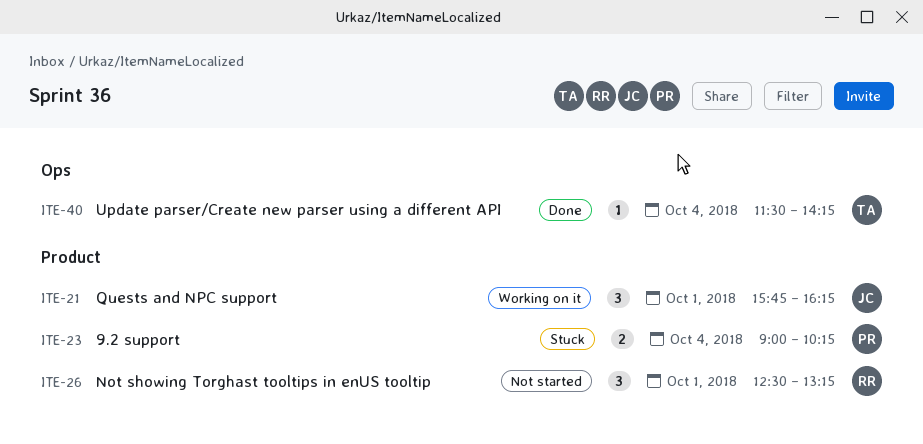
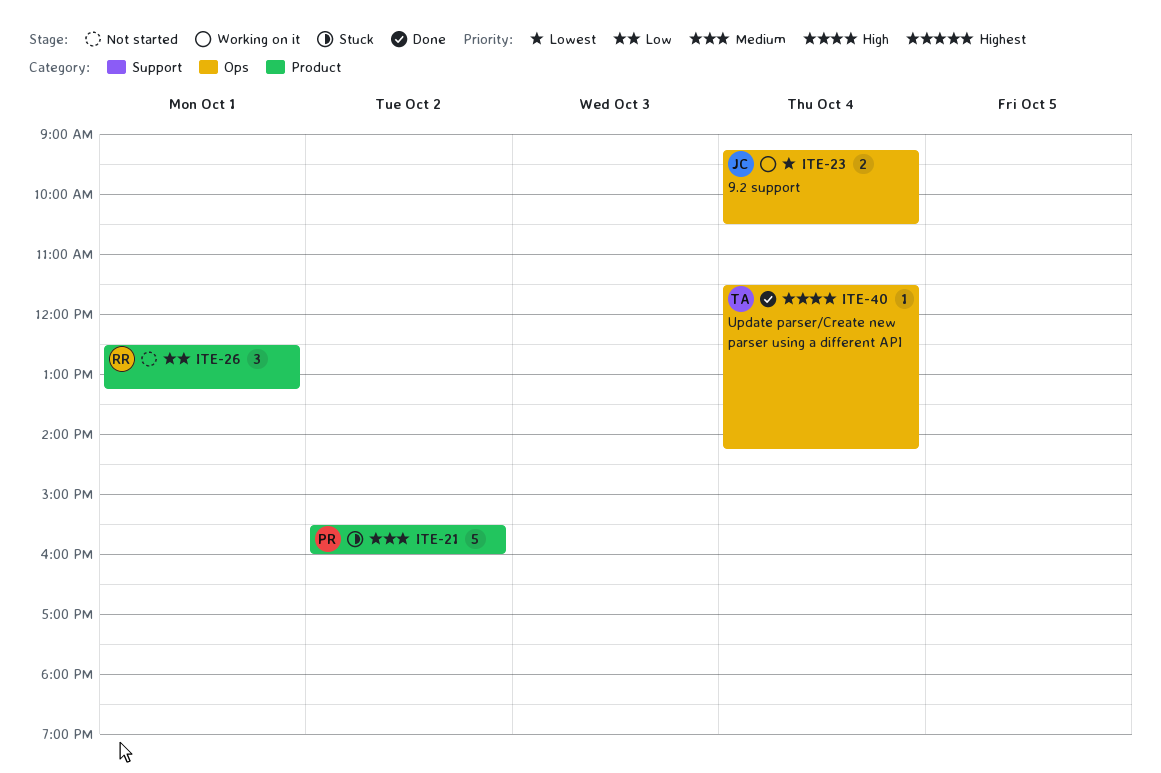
ITE-21, status: Working on it -> Stuck
ITE-21, owner: JC -> PR
ITE-21, estimate: 3 -> 5
ITE-21, day: Oct 1 -> Oct 2
ITE-21, begins: 15:45 -> 15:30
ITE-21, ends: 16:15 -> 16:00
ITE-23, status: Stuck -> Working on it
ITE-23, owner: PR -> JC
ITE-23, label: Product -> Ops
ITE-23, begins: 09:00 -> 09:15
ITE-23, ends: 10:15 -> 10:30

